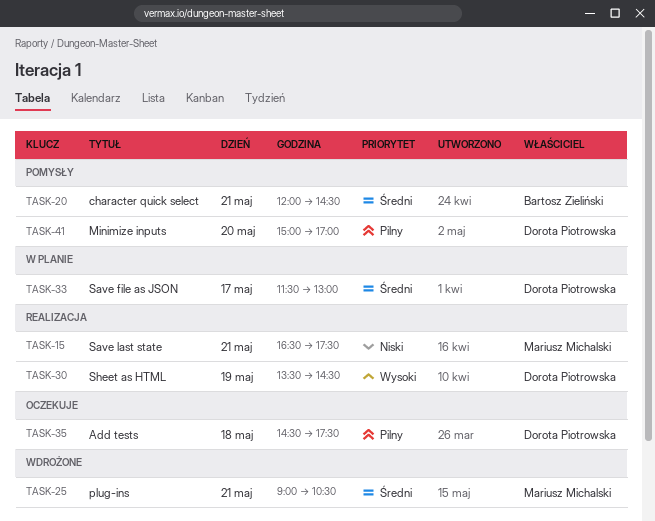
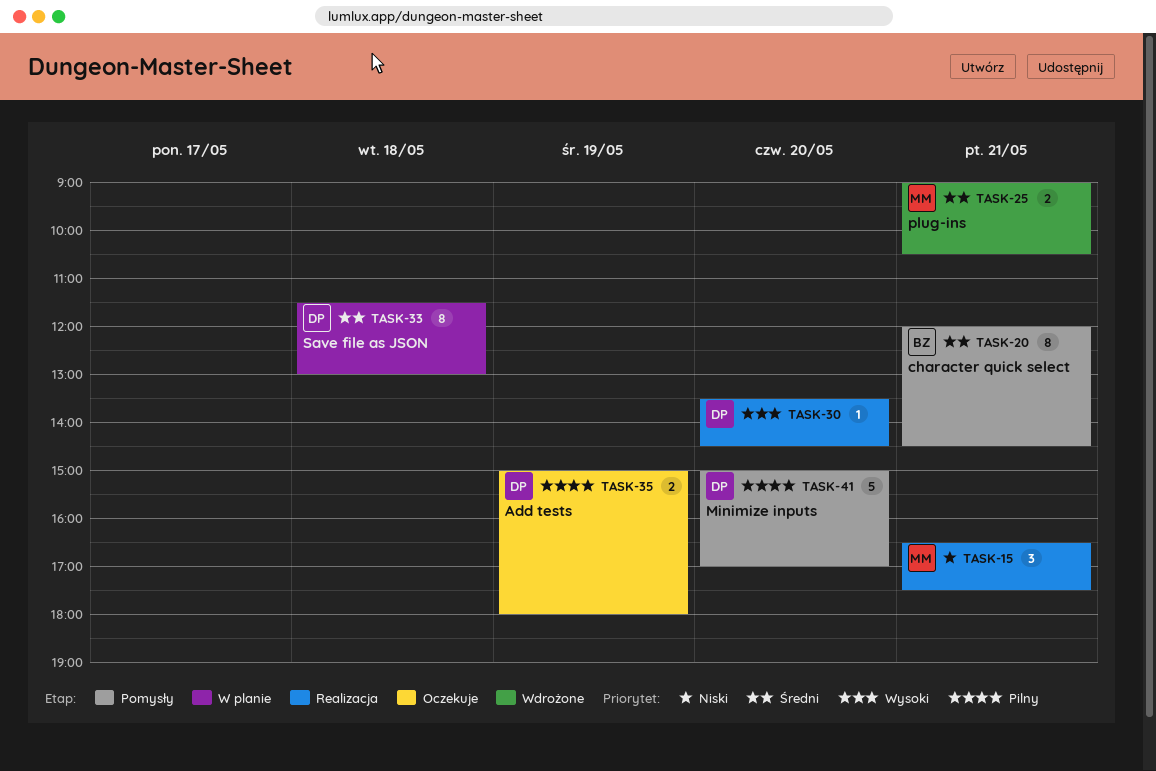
TASK-30, day: May 19 -> May 20
TASK-33, day: May 17 -> May 18
TASK-35, day: May 18 -> May 19
TASK-35, begins: 14:30 -> 15:00
TASK-35, ends: 17:30 -> 18:00

